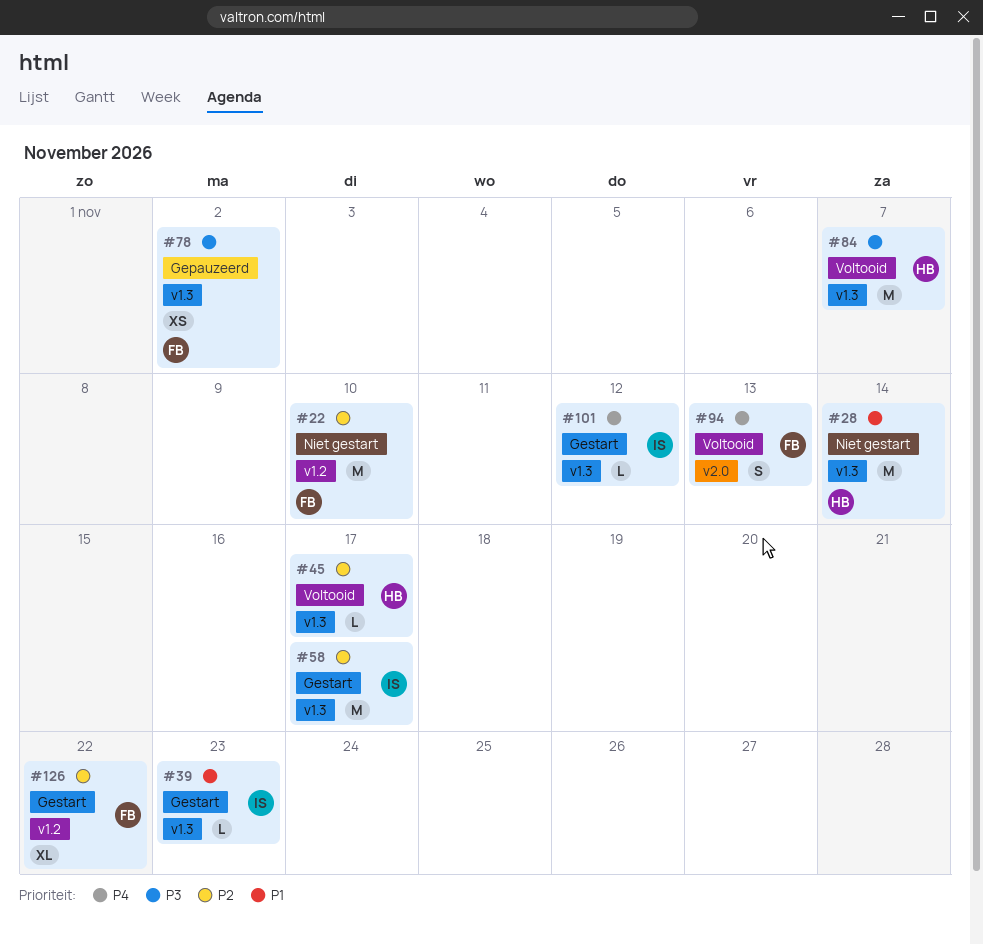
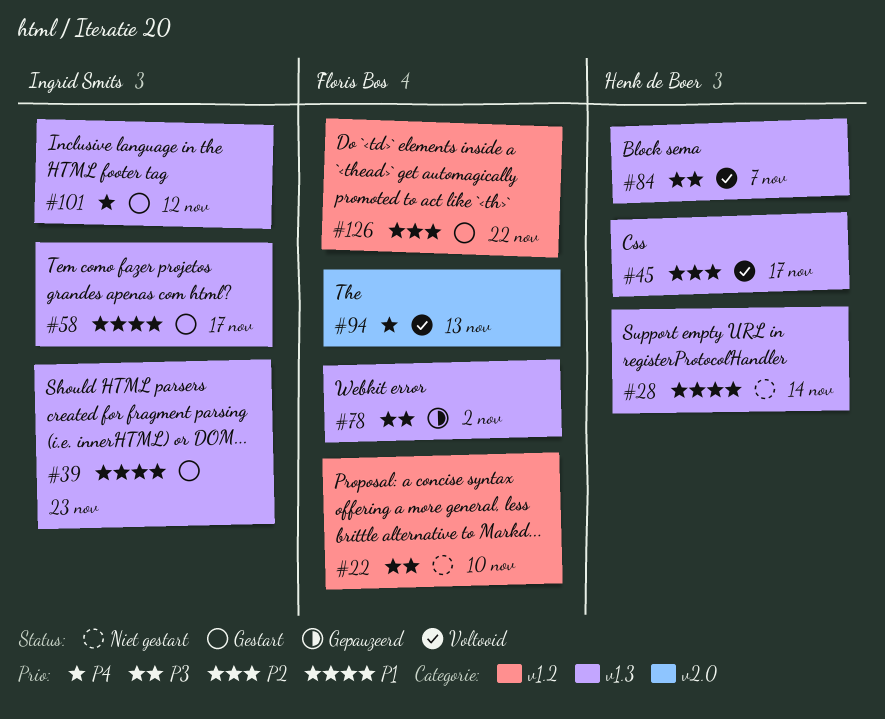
#22, priority: P2 -> P3
#58, priority: P2 -> P1

